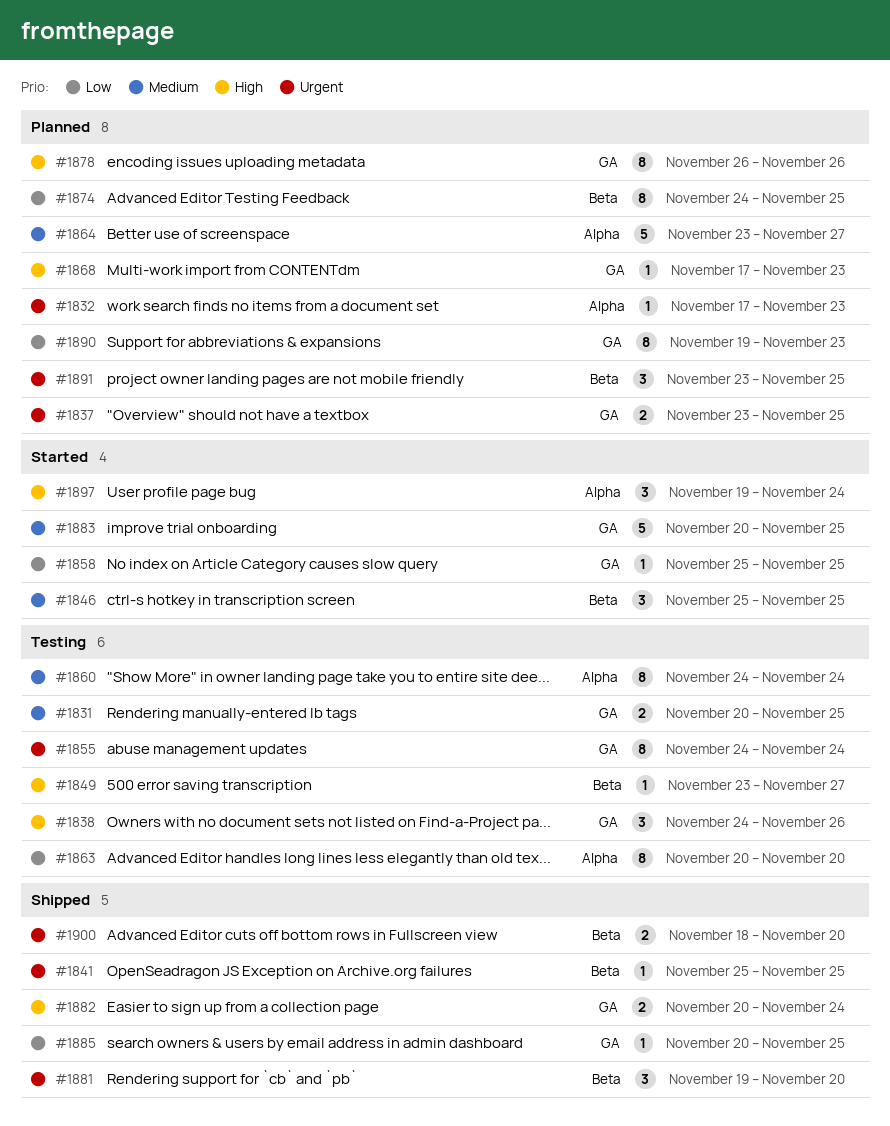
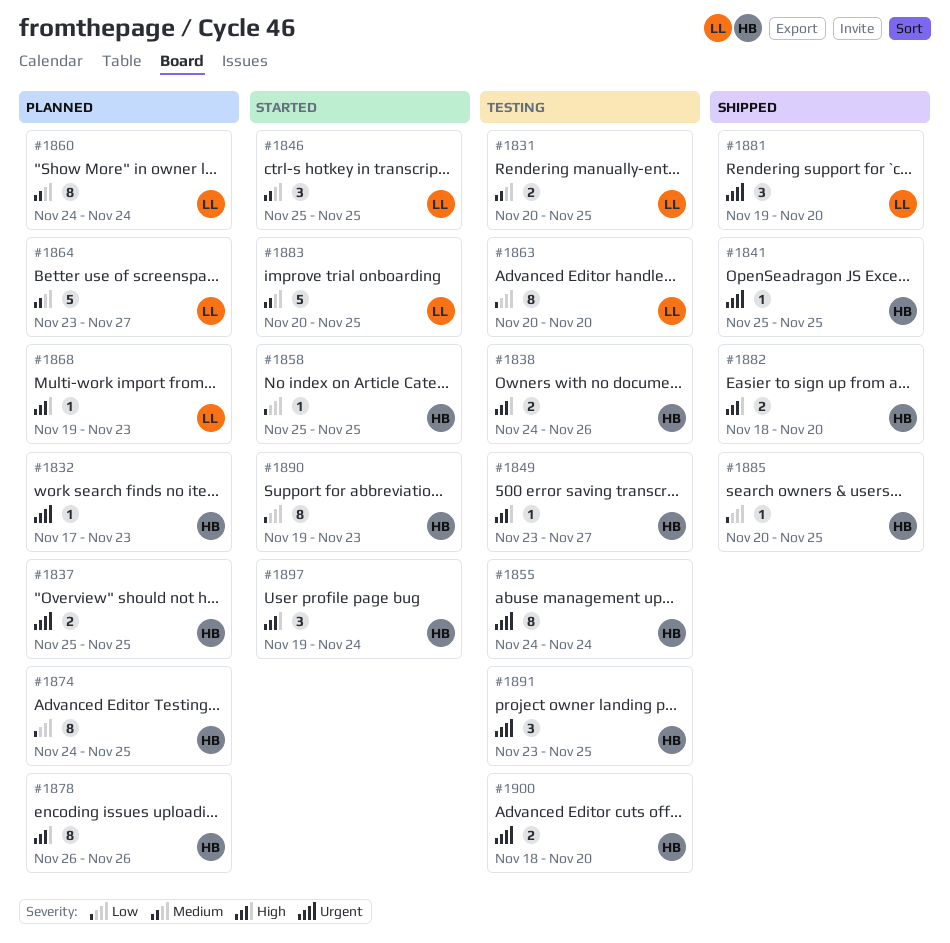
#1837, start: Nov 23 -> Nov 25
#1838, estimate: 3 -> 2
#1860, status: Testing -> Planned
#1868, start: Nov 17 -> Nov 19
#1882, start: Nov 20 -> Nov 18
#1882, due: Nov 24 -> Nov 20
#1890, status: Planned -> Started
#1891, status: Planned -> Testing
#1900, status: Shipped -> Testing

